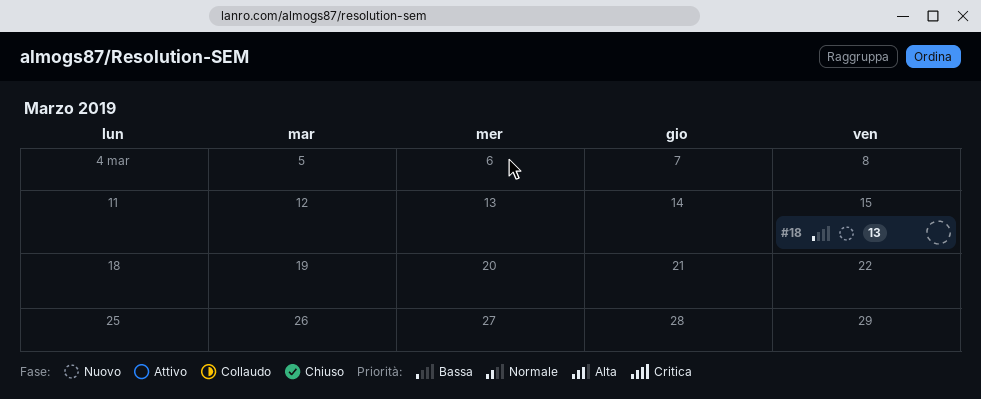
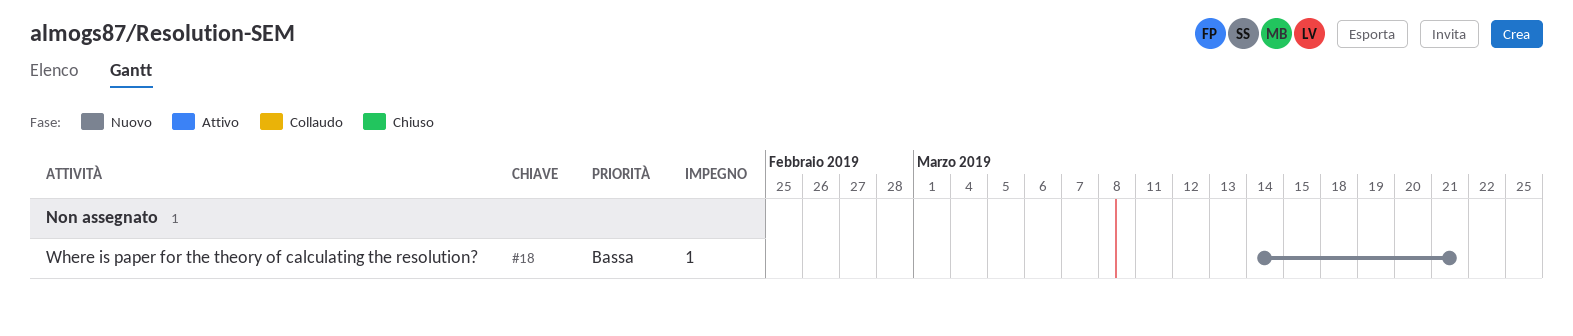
#18, estimate: 13 -> 1
#18, due: Mar 15 -> Mar 21

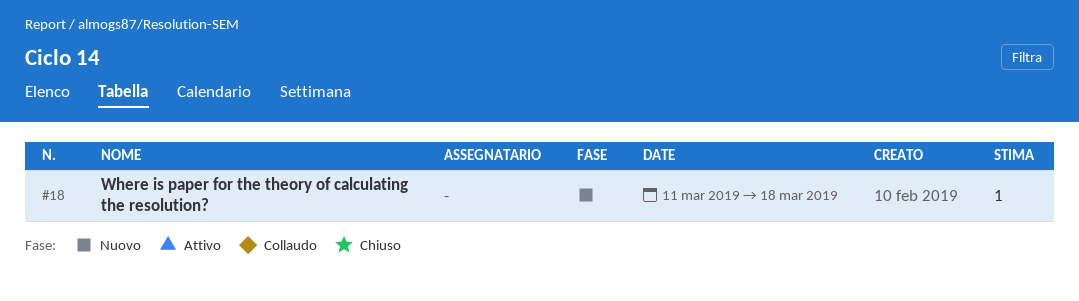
#18, start: Mar 14 -> Mar 11
#18, due: Mar 21 -> Mar 18

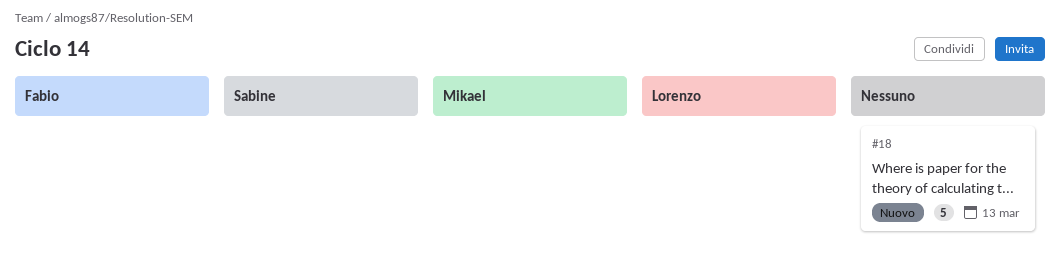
#18, estimate: 1 -> 5
#18, due: Mar 18 -> Mar 13

